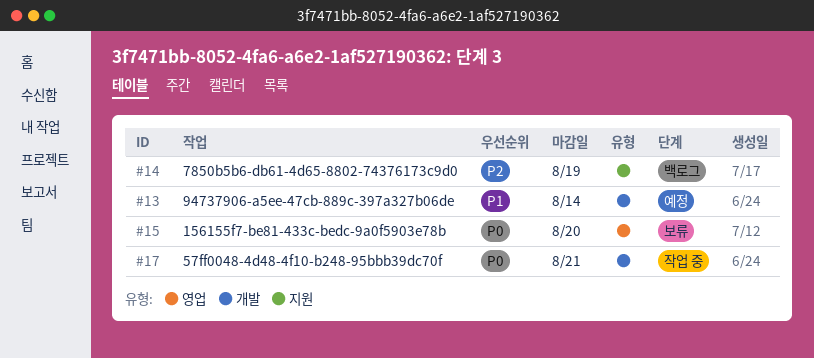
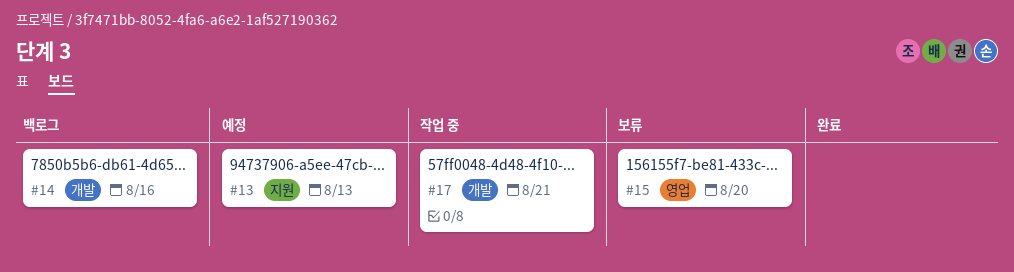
#13, label: 개발 -> 지원
#13, due: Aug 14 -> Aug 13
#14, label: 지원 -> 개발
#14, due: Aug 19 -> Aug 16

